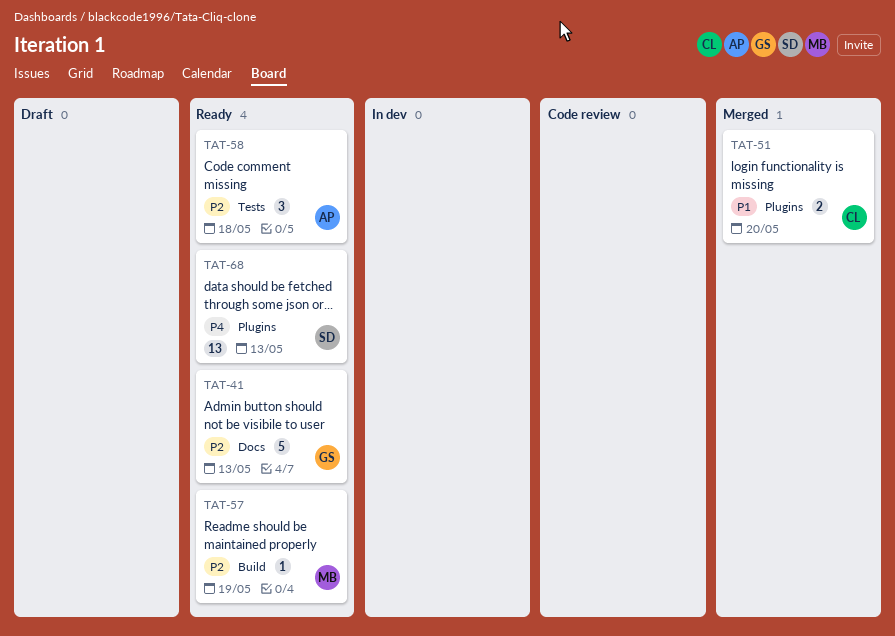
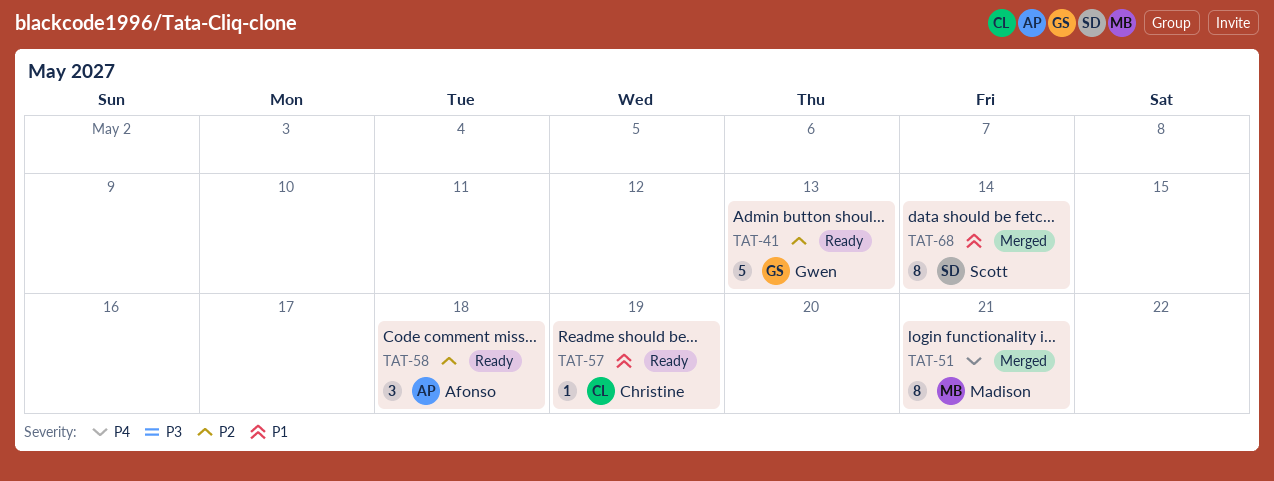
TAT-51, owner: Christine -> Madison
TAT-51, priority: P1 -> P4
TAT-51, estimate: 2 -> 8
TAT-51, due: May 20 -> May 21
TAT-57, owner: Madison -> Christine
TAT-57, priority: P2 -> P1
TAT-68, status: Ready -> Merged
TAT-68, priority: P4 -> P1
TAT-68, estimate: 13 -> 8
TAT-68, due: May 13 -> May 14

